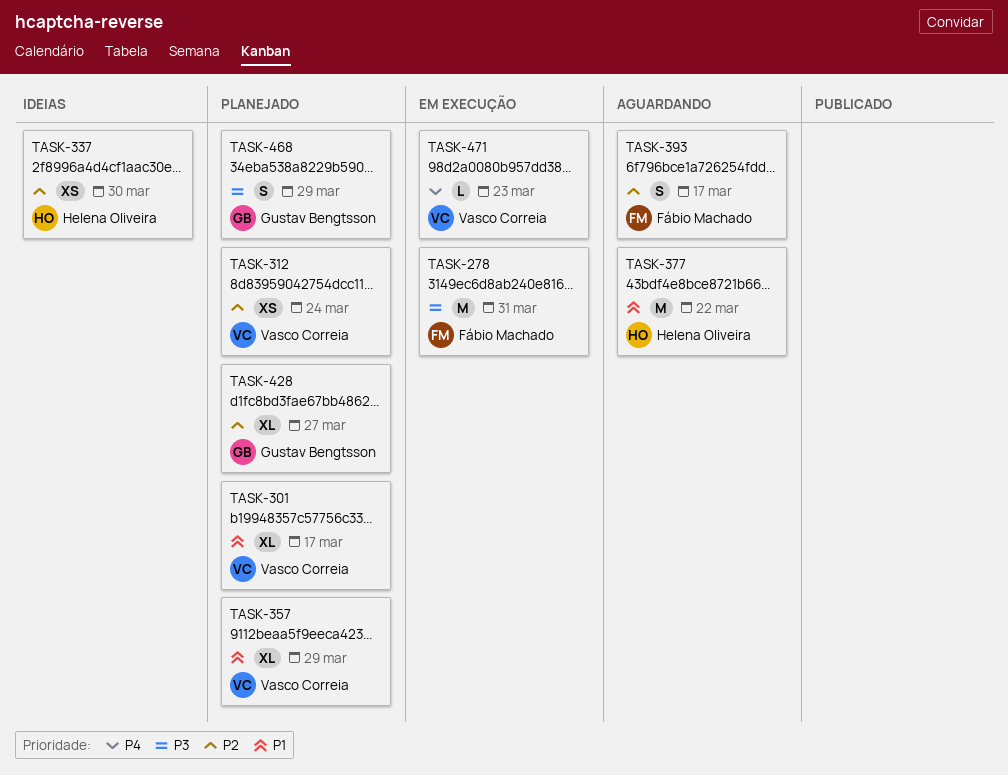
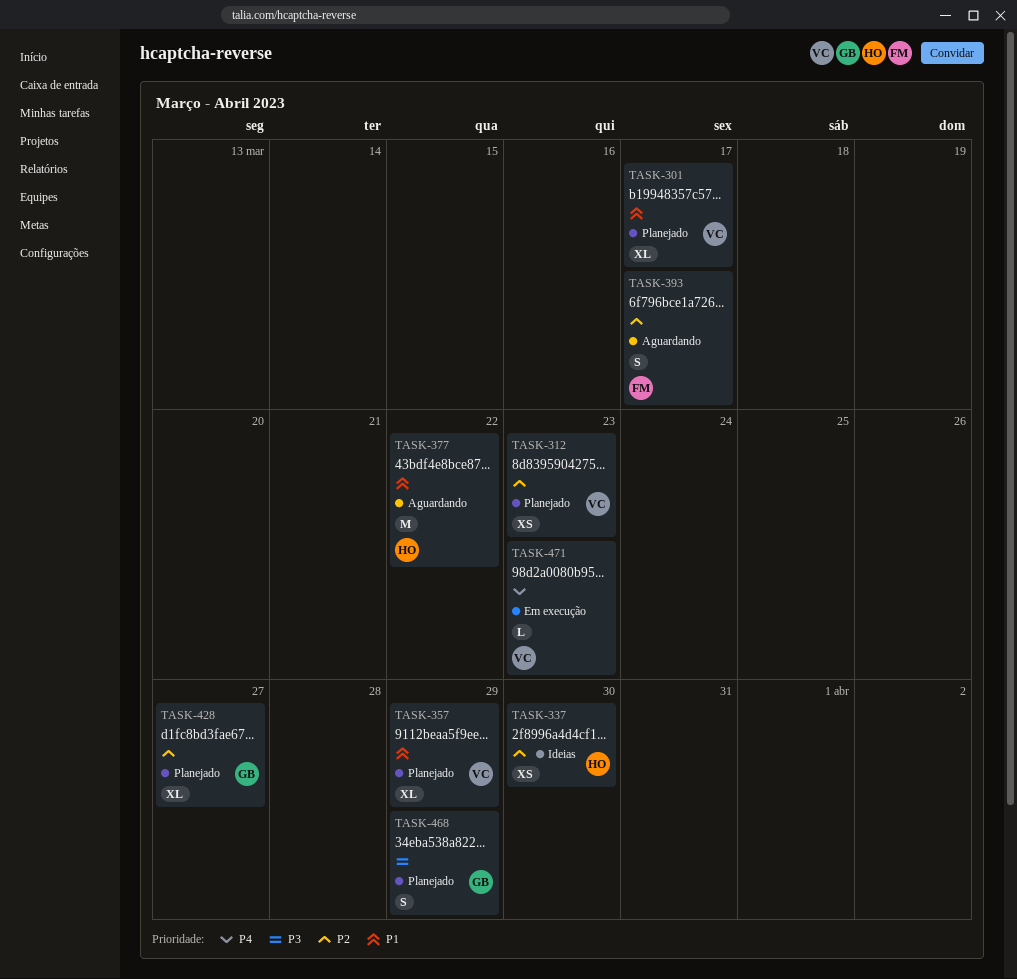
TASK-278: present -> none
TASK-312, due: Mar 24 -> Mar 23

